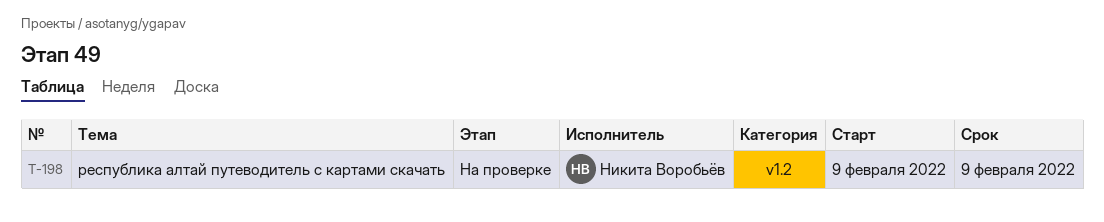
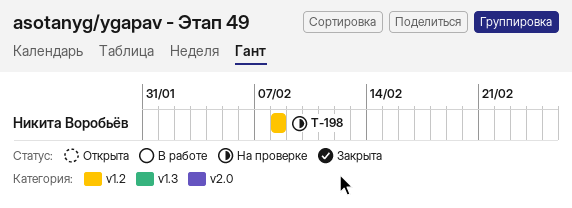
T-198, start: Feb 9 -> Feb 8
T-198, due: Feb 9 -> Feb 8

